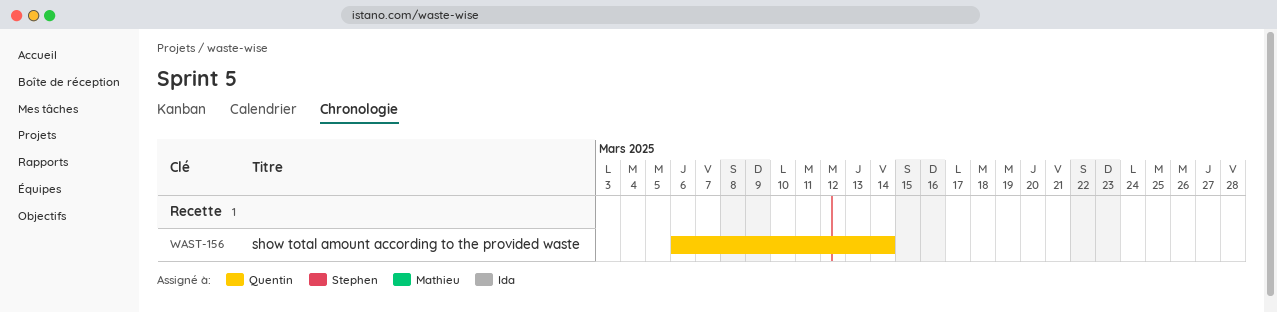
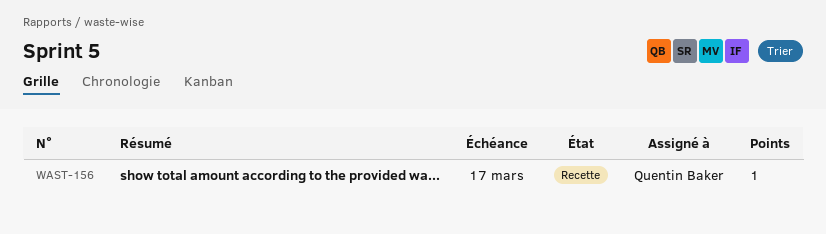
WAST-156, due: Mar 14 -> Mar 17

